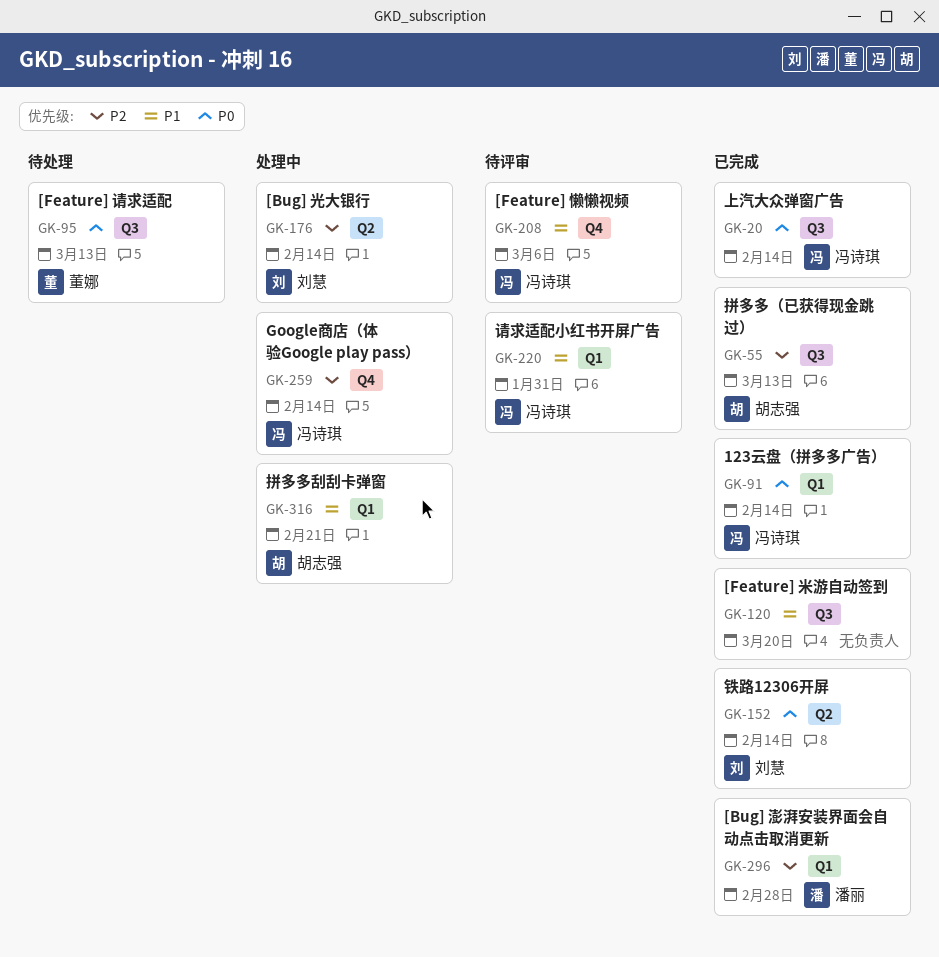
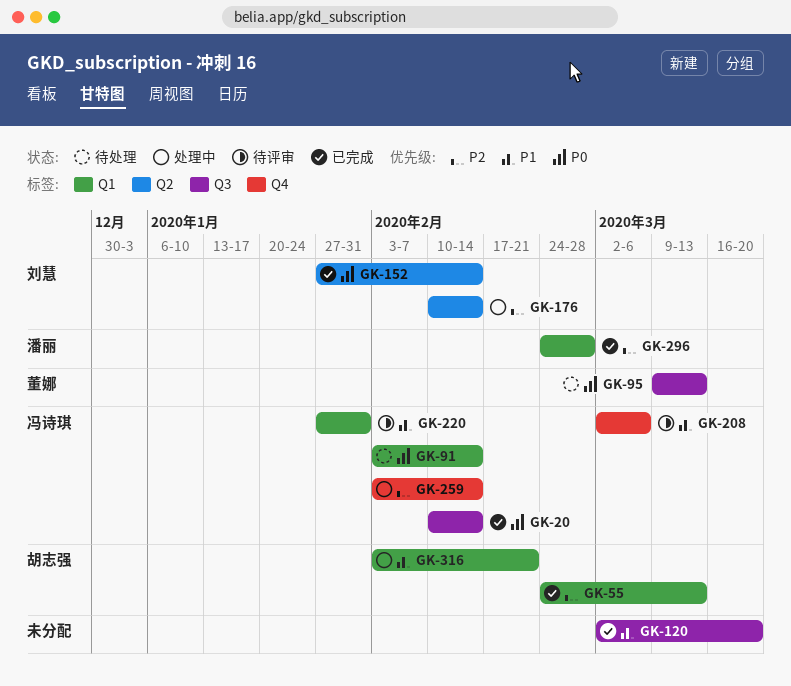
GK-55, label: Q3 -> Q1
GK-91, status: 已完成 -> 待处理

